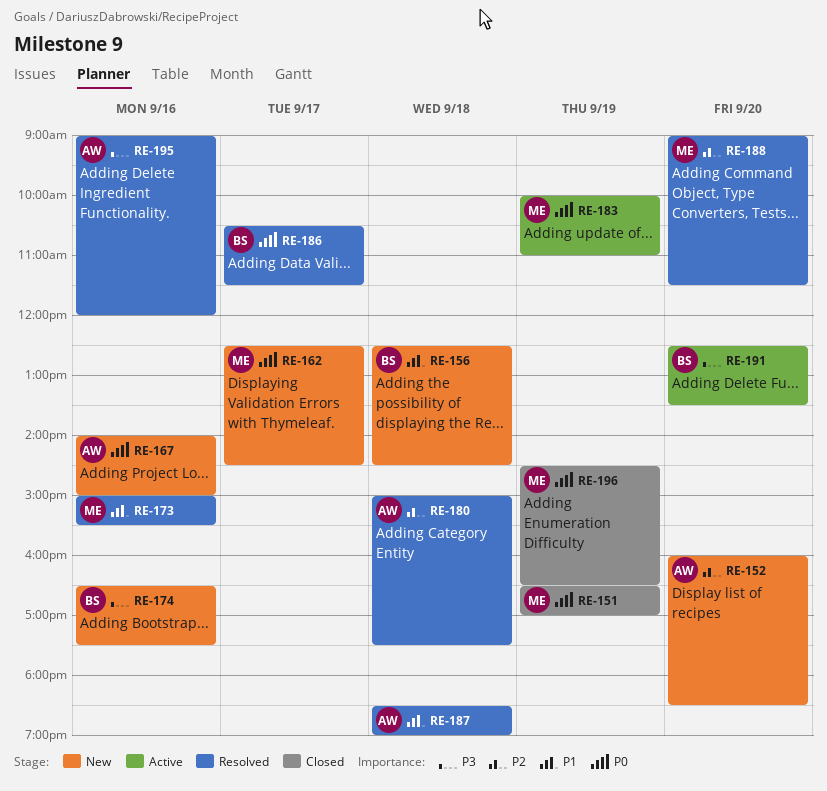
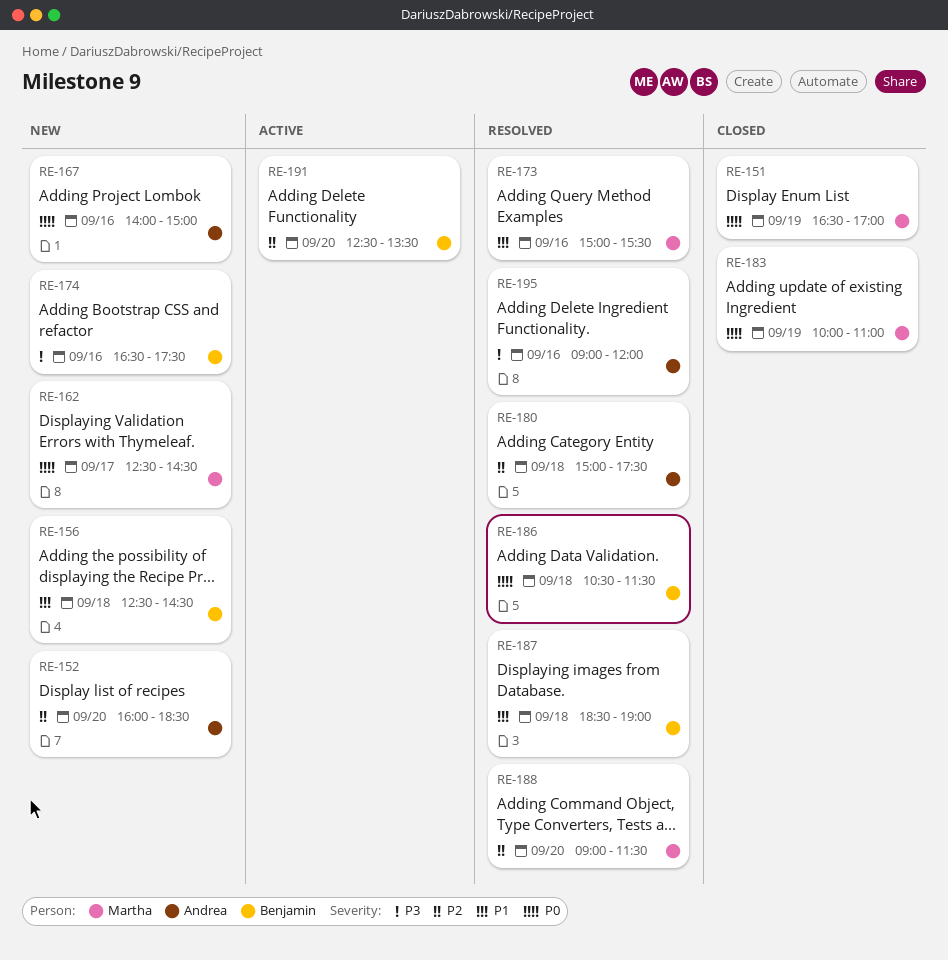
RE-183, status: Active -> Closed
RE-186, day: Sep 17 -> Sep 18
RE-187, owner: Andrea -> Benjamin
RE-191, priority: P3 -> P2
RE-196: present -> none

